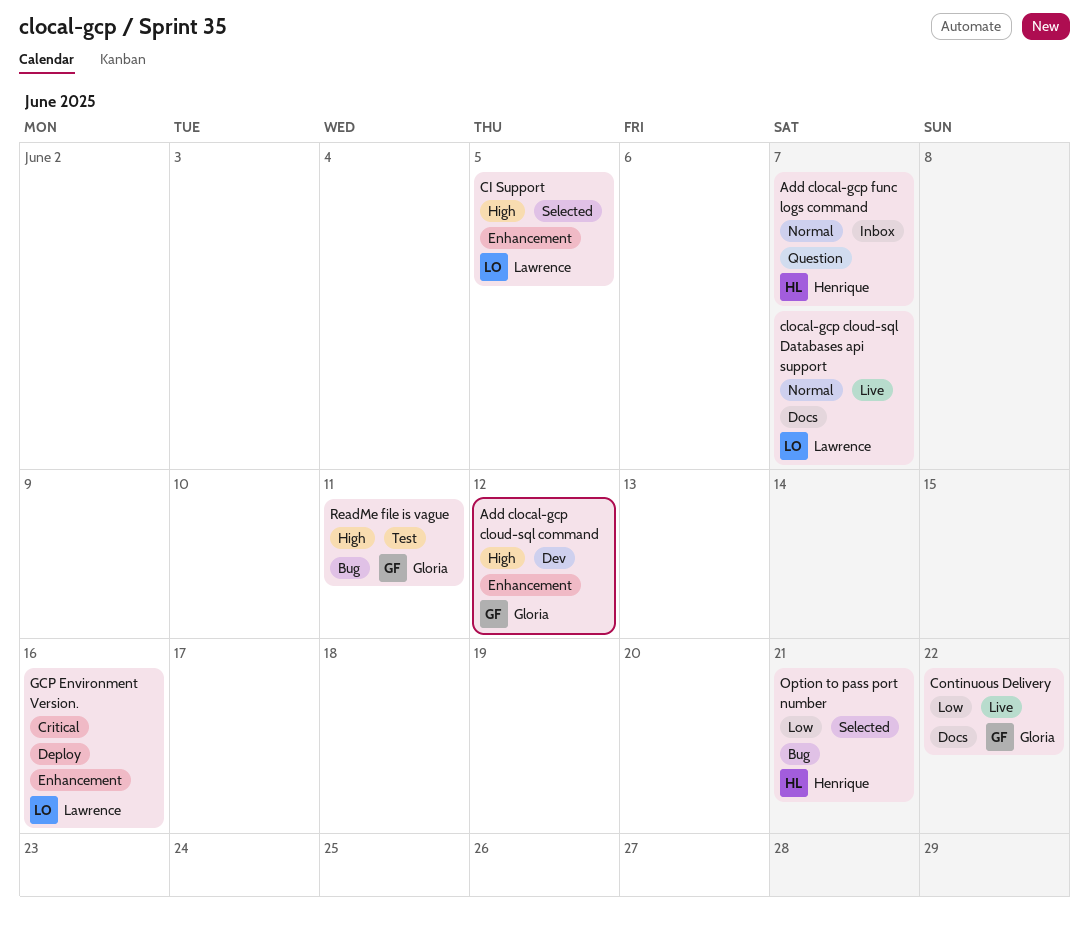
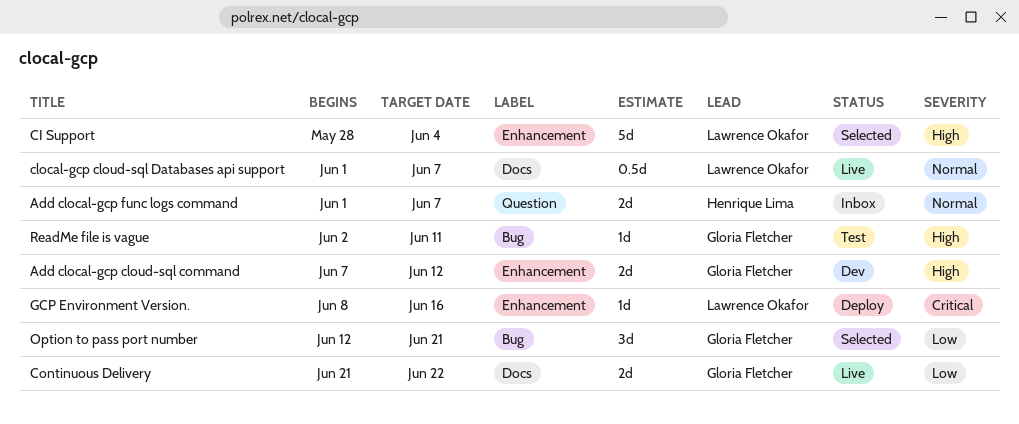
CI Support, due: Jun 5 -> Jun 4
Option to pass port number, owner: Henrique Lima -> Gloria Fletcher

